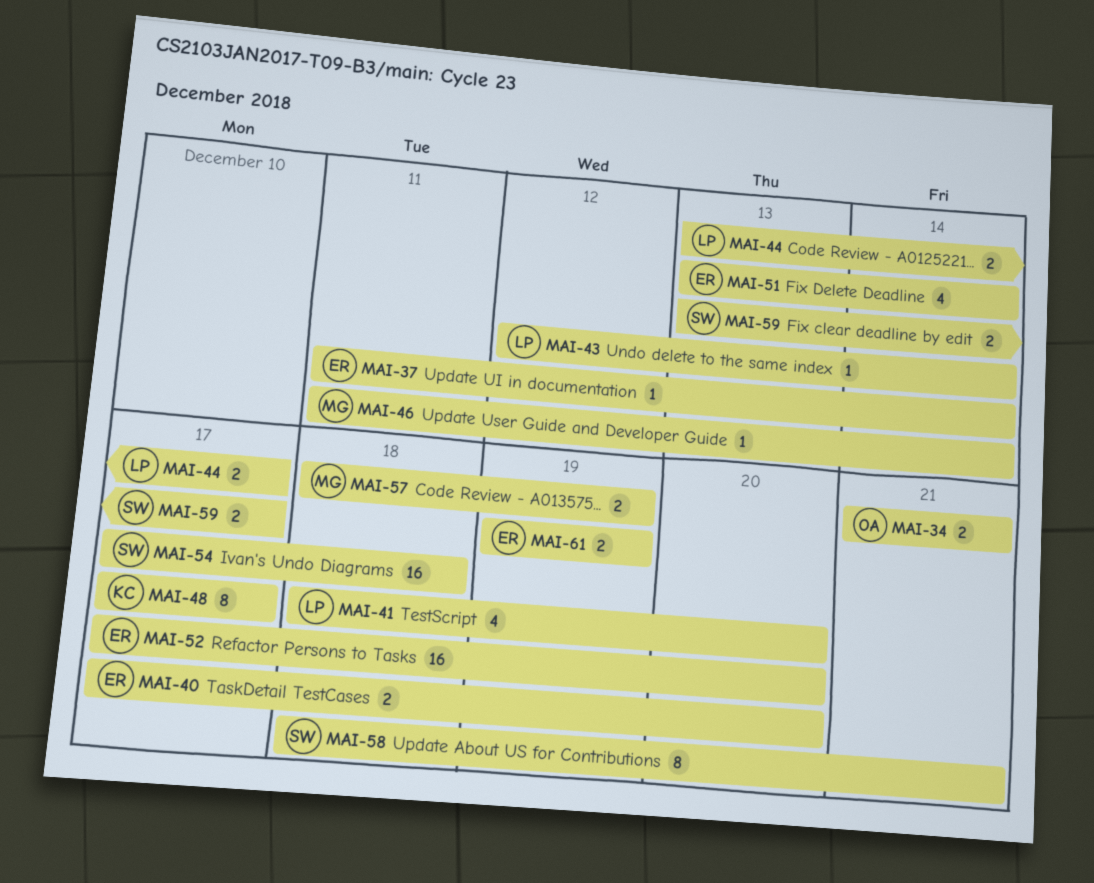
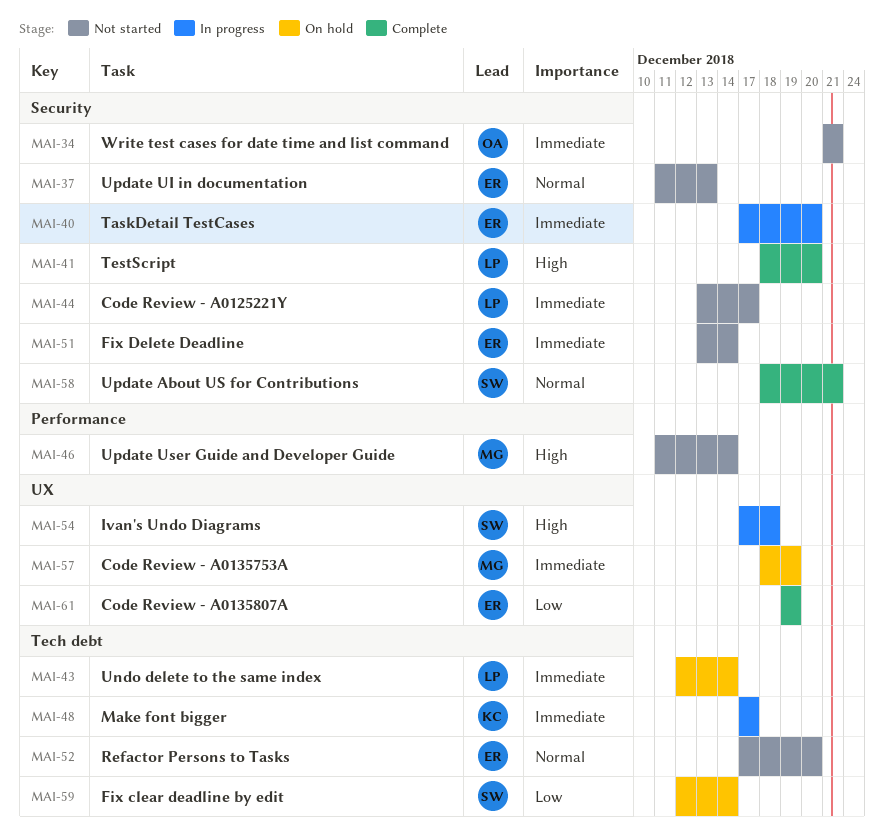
MAI-37, due: Dec 14 -> Dec 13
MAI-59, start: Dec 13 -> Dec 12
MAI-59, due: Dec 17 -> Dec 14

